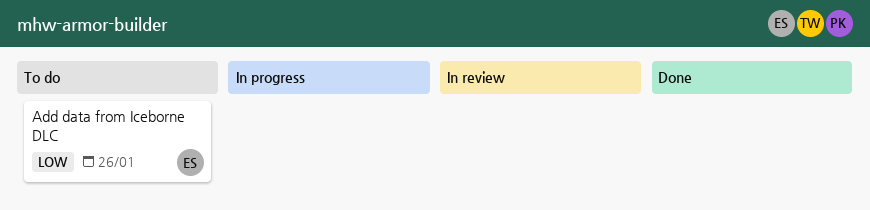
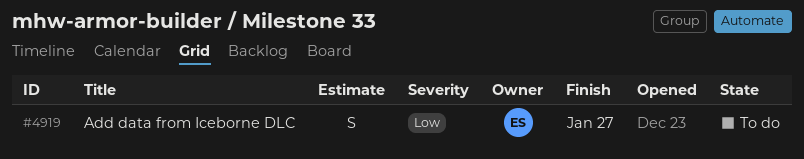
Add data from Iceborne DLC, due: Jan 26 -> Jan 27

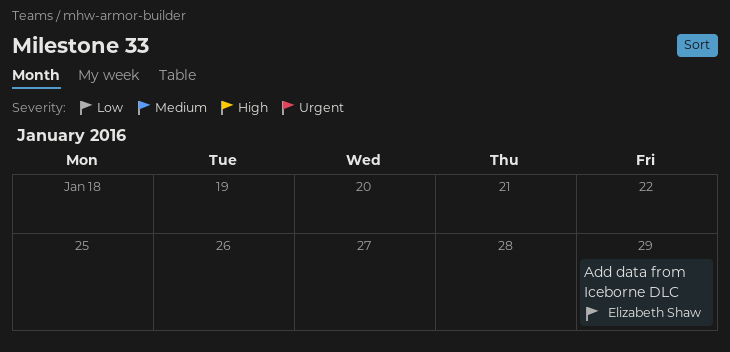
Add data from Iceborne DLC, due: Jan 27 -> Jan 29

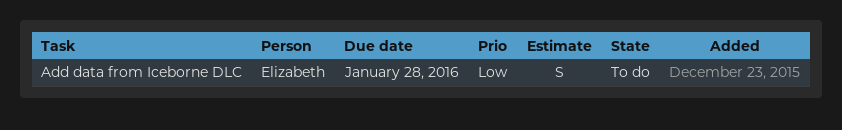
Add data from Iceborne DLC, due: Jan 29 -> Jan 28

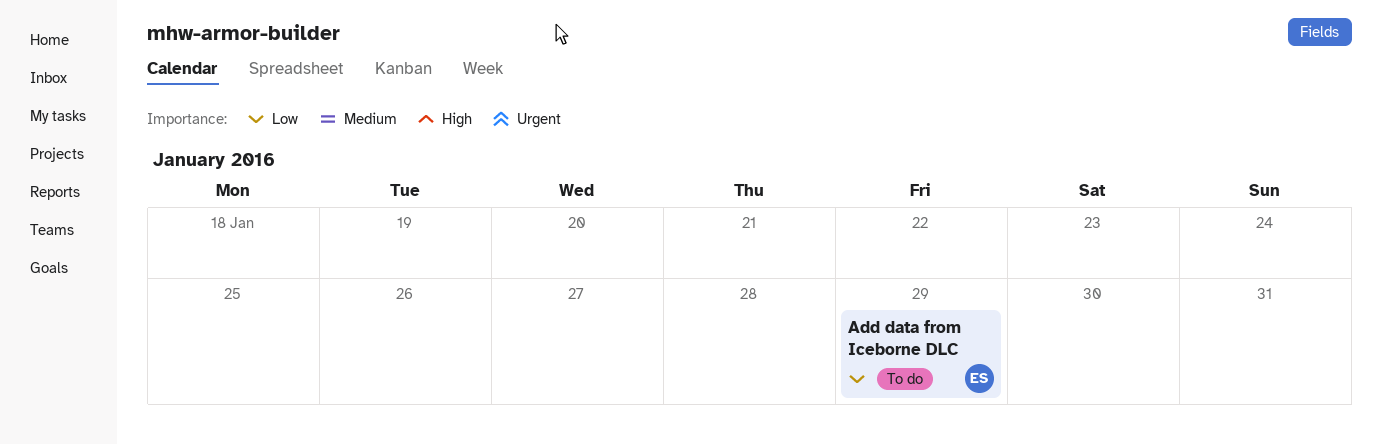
Add data from Iceborne DLC, due: Jan 28 -> Jan 29

